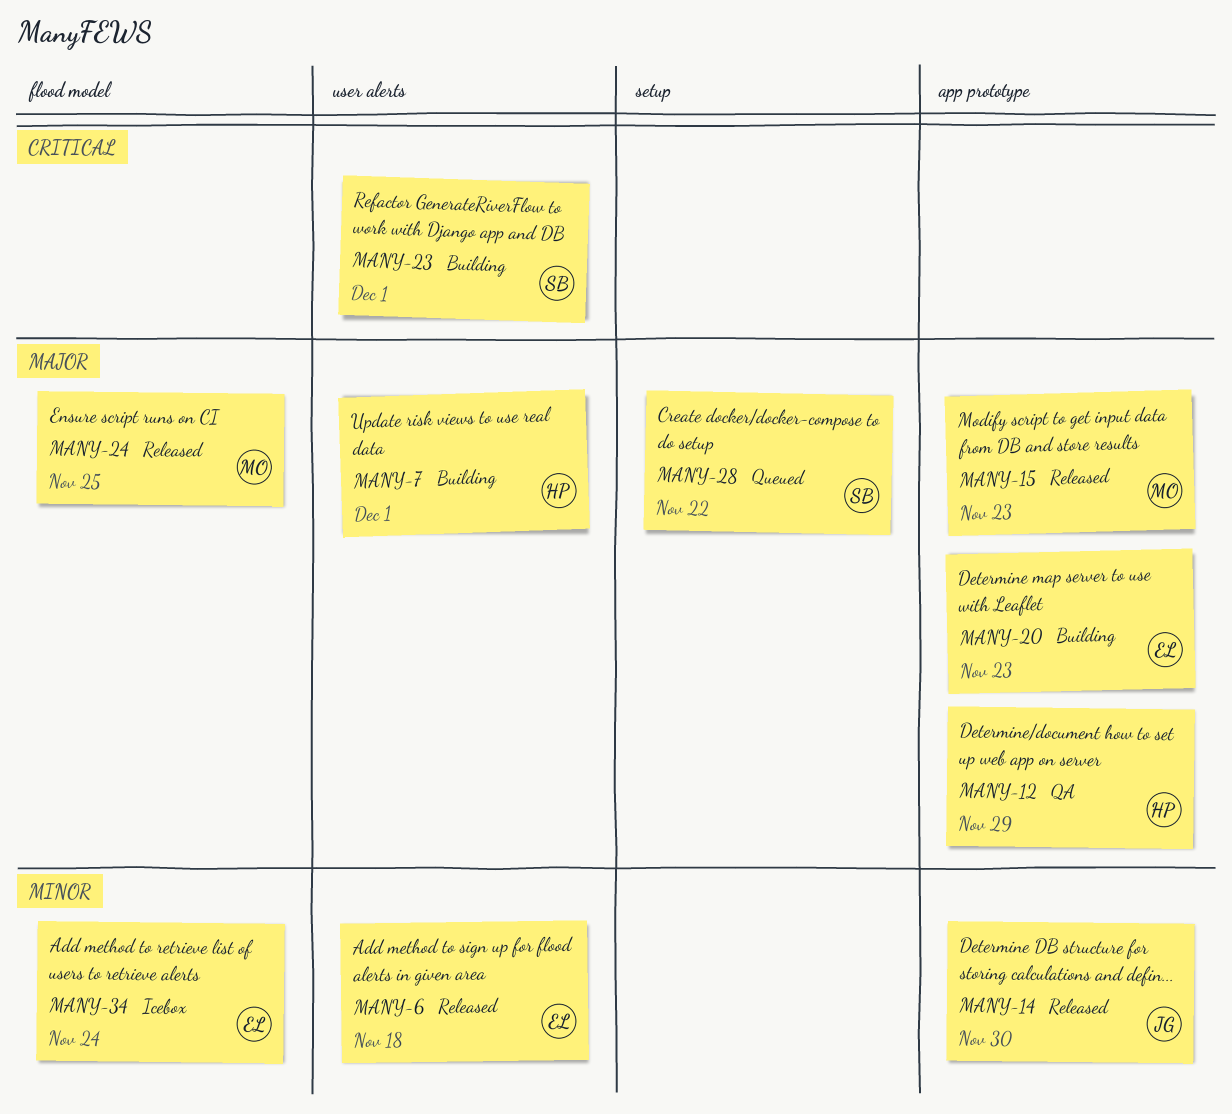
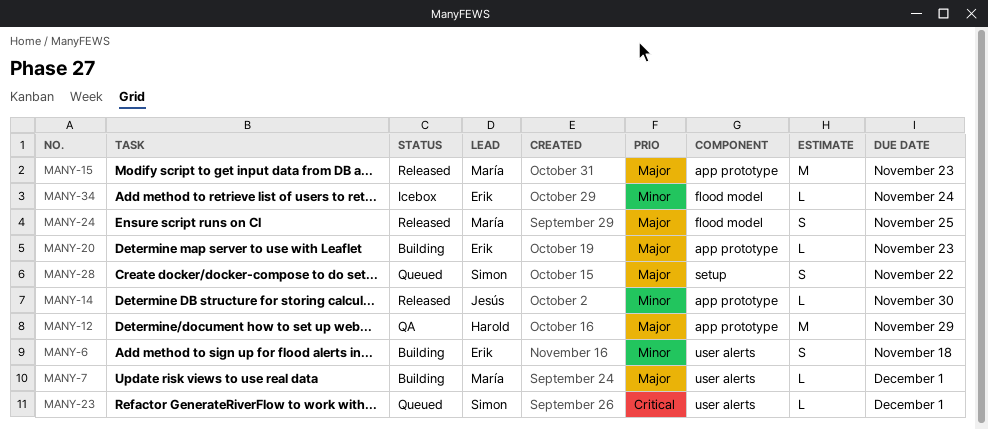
MANY-6, status: Released -> Building
MANY-7, owner: Harold -> María
MANY-23, status: Building -> Queued

